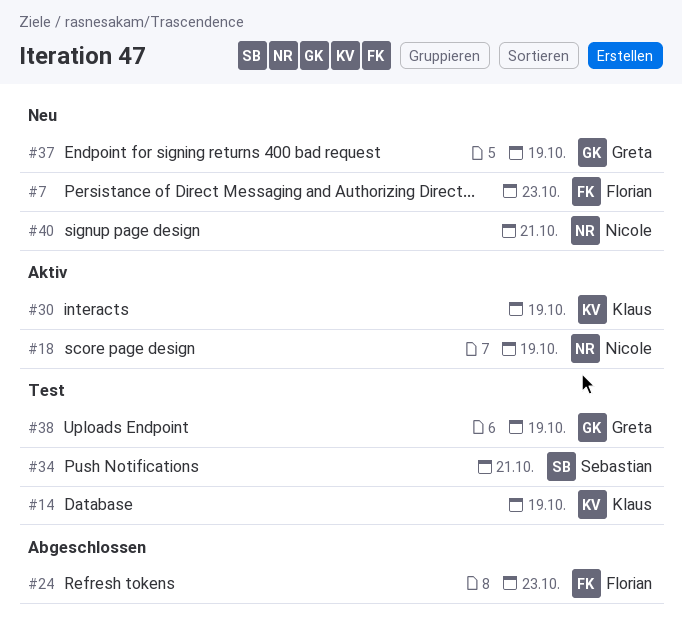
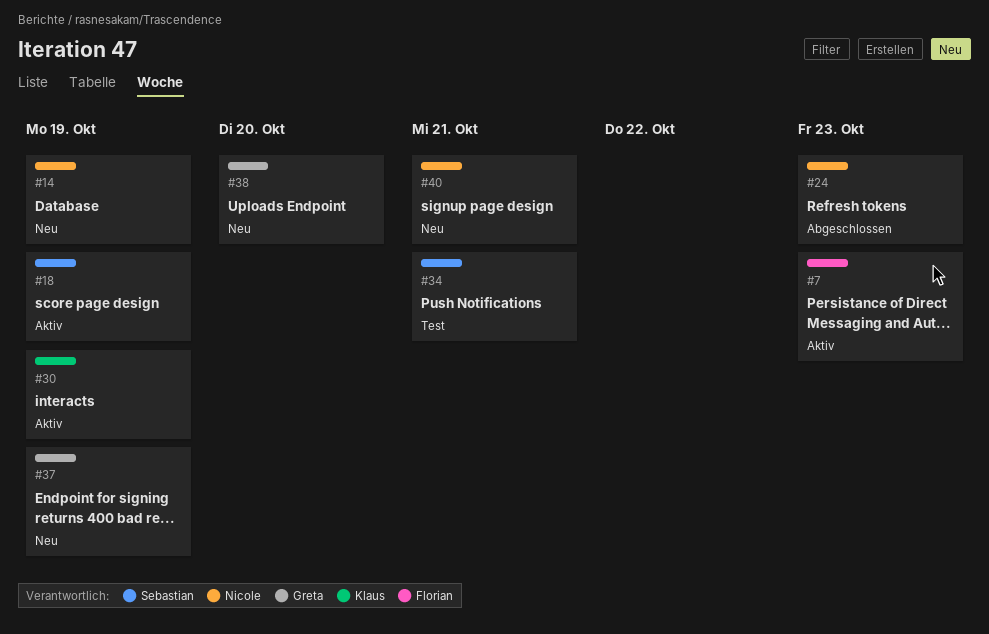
#7, status: Neu -> Aktiv
#14, status: Test -> Neu
#14, owner: Klaus -> Nicole
#18, owner: Nicole -> Sebastian
#24, owner: Florian -> Nicole
#38, status: Test -> Neu
#38, due: Oct 19 -> Oct 20

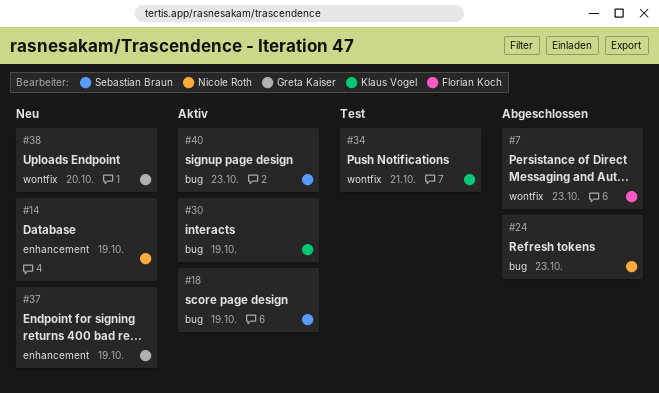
#7, status: Aktiv -> Abgeschlossen
#34, owner: Sebastian Braun -> Klaus Vogel
#40, status: Neu -> Aktiv
#40, owner: Nicole Roth -> Sebastian Braun
#40, due: Oct 21 -> Oct 23

